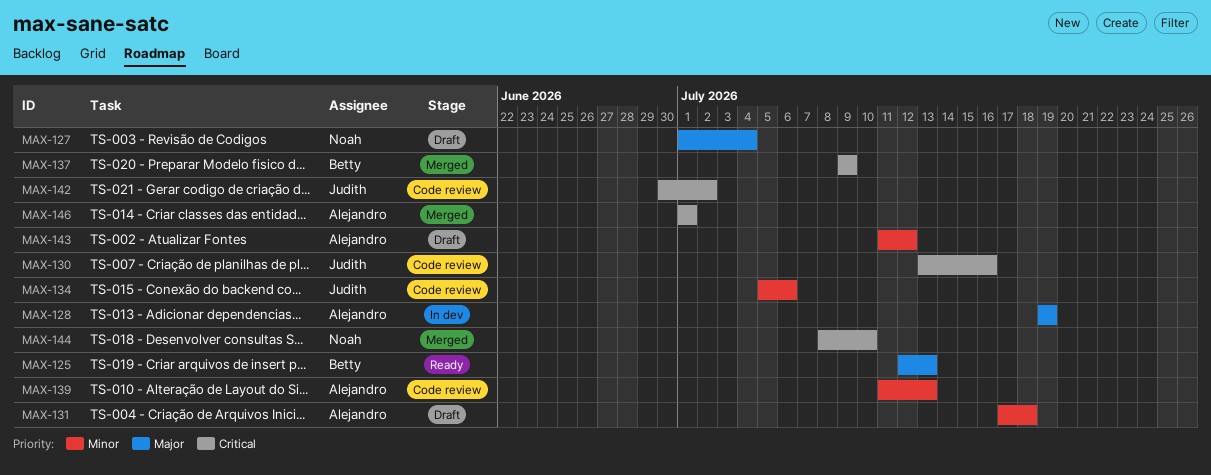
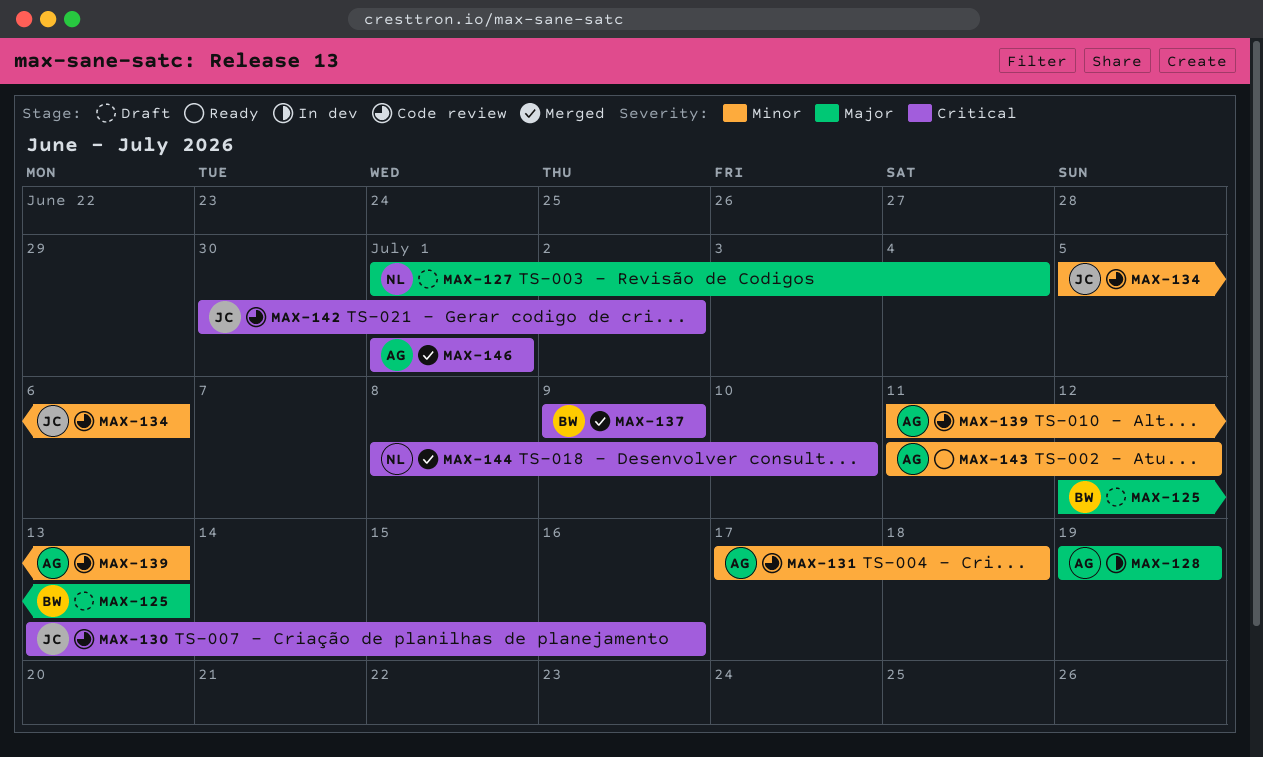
MAX-125, status: Ready -> Draft
MAX-131, status: Draft -> Code review
MAX-143, status: Draft -> Ready

